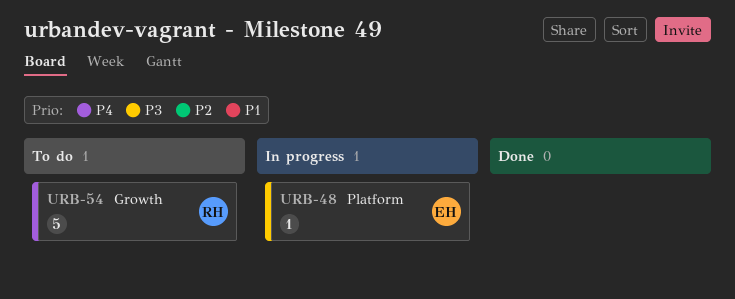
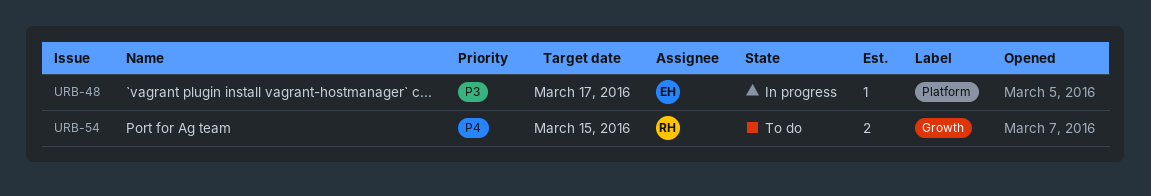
URB-54, estimate: 5 -> 2

